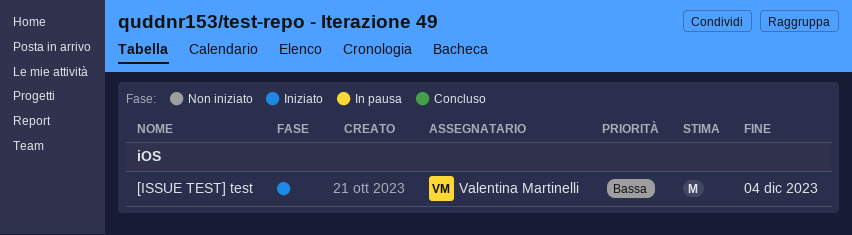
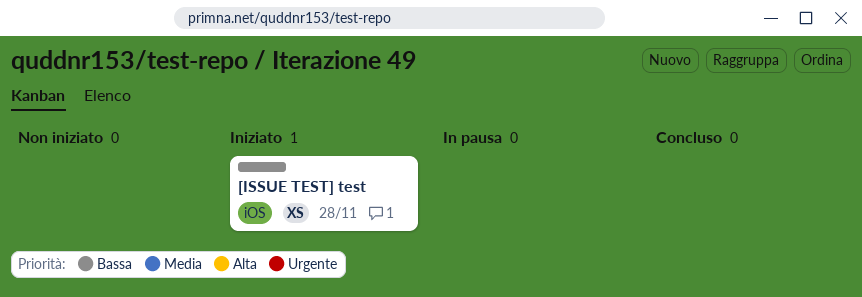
[ISSUE TEST] test, estimate: M -> XS
[ISSUE TEST] test, due: Dec 4 -> Nov 28

